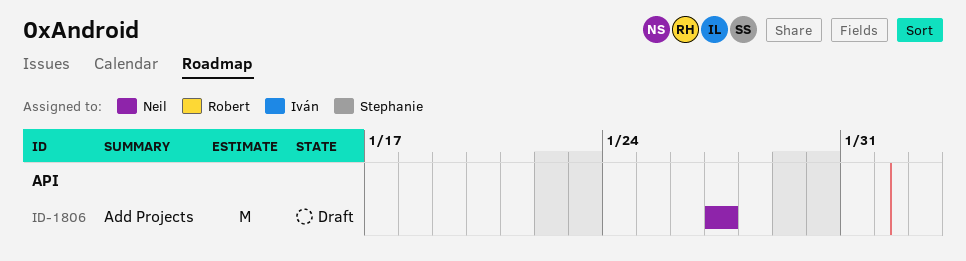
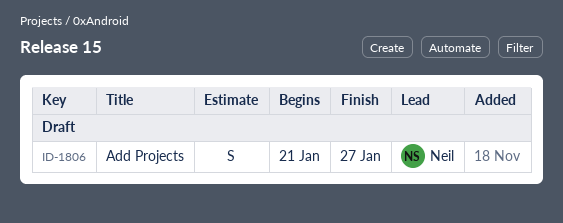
ID-1806, estimate: M -> S
ID-1806, start: Jan 27 -> Jan 21

